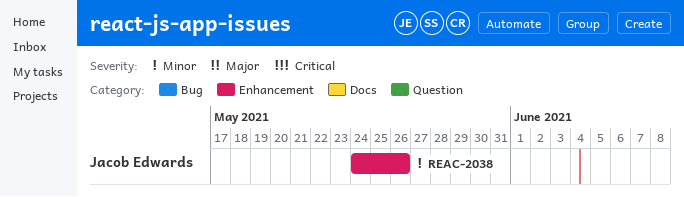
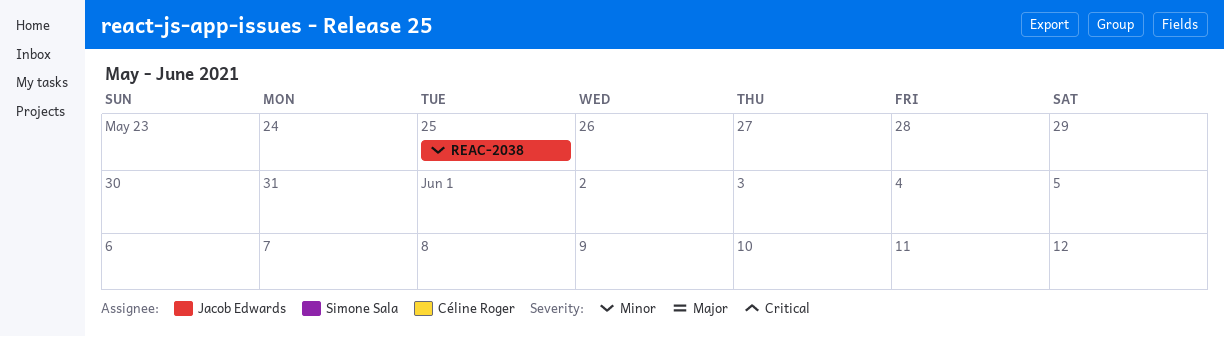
REAC-2038, start: May 24 -> May 25
REAC-2038, due: May 26 -> May 25

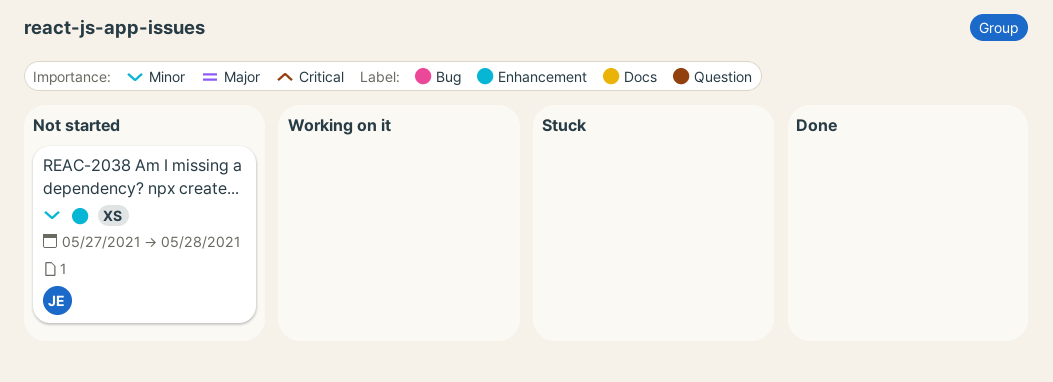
REAC-2038, start: May 25 -> May 27
REAC-2038, due: May 25 -> May 28

